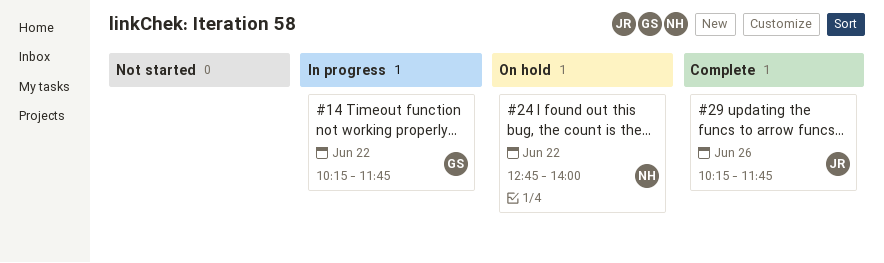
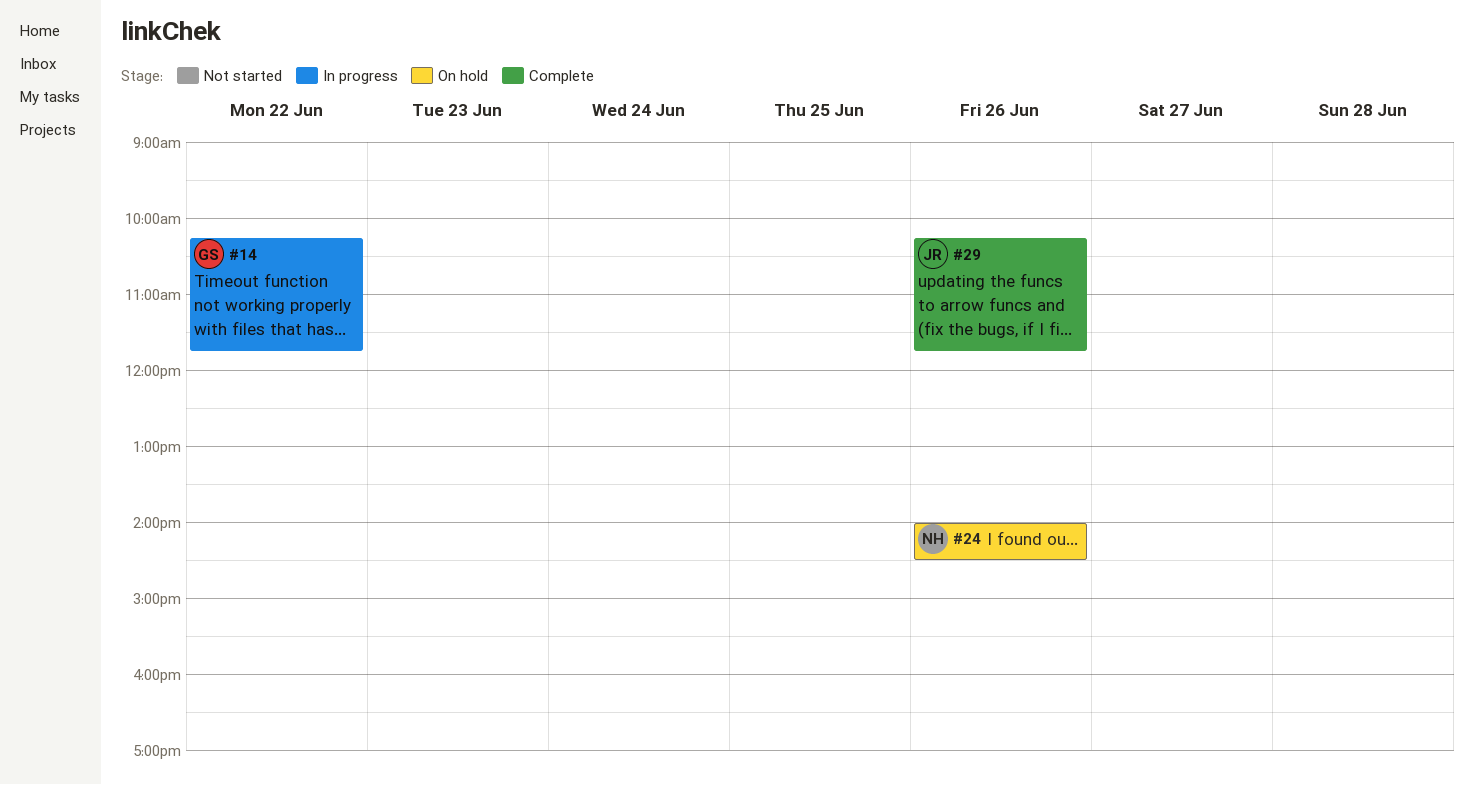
#24, day: Jun 22 -> Jun 26
#24, begins: 12:45 -> 14:00
#24, ends: 14:00 -> 14:30

